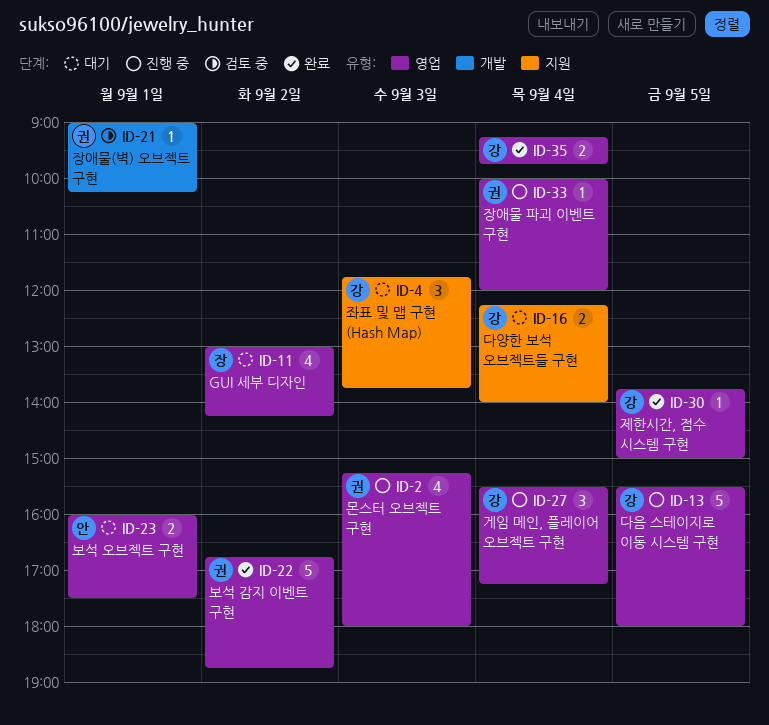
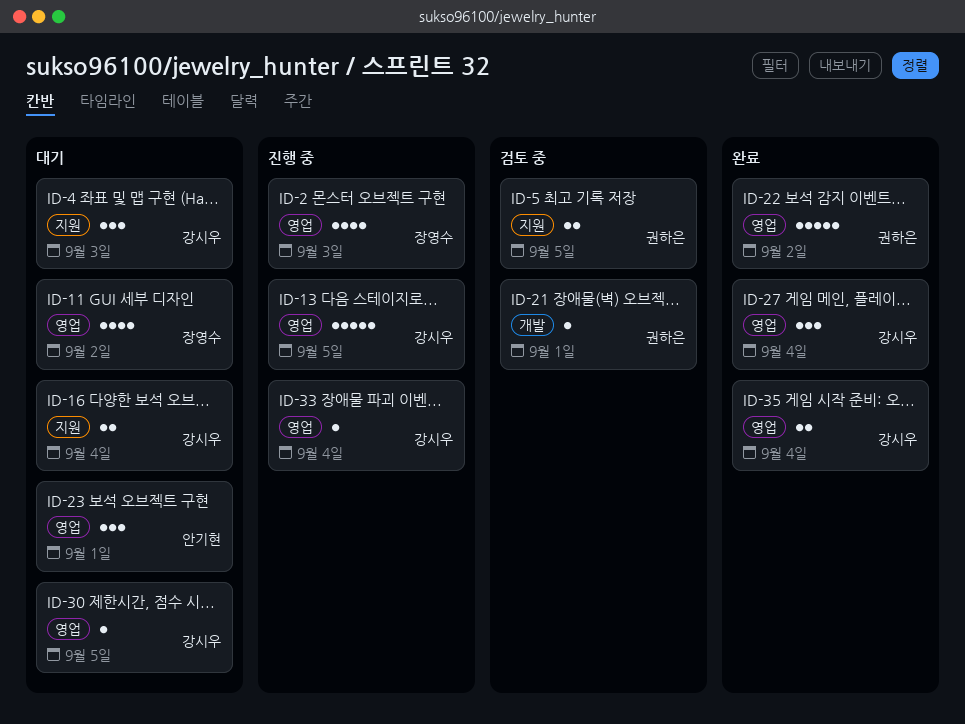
ID-2, owner: 권하은 -> 장영수
ID-5: none -> present
ID-23, estimate: 2 -> 3
ID-27, status: 진행 중 -> 완료
ID-30, status: 완료 -> 대기
ID-33, owner: 권하은 -> 강시우

